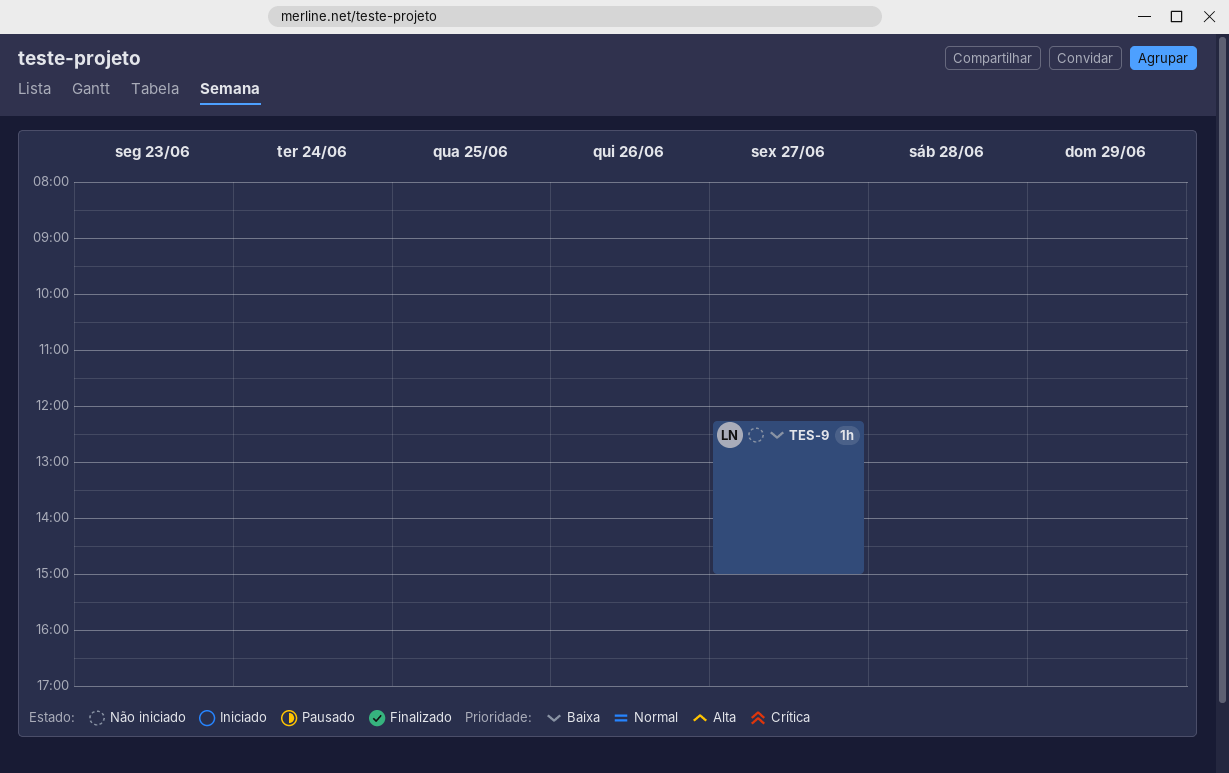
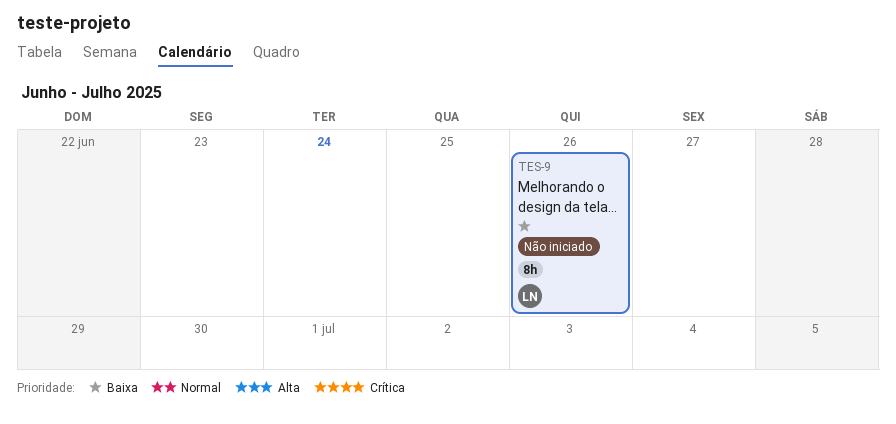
TES-9, estimate: 1h -> 8h
TES-9, day: Jun 27 -> Jun 26

